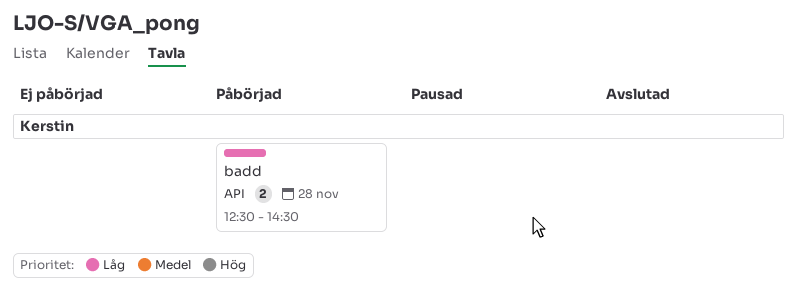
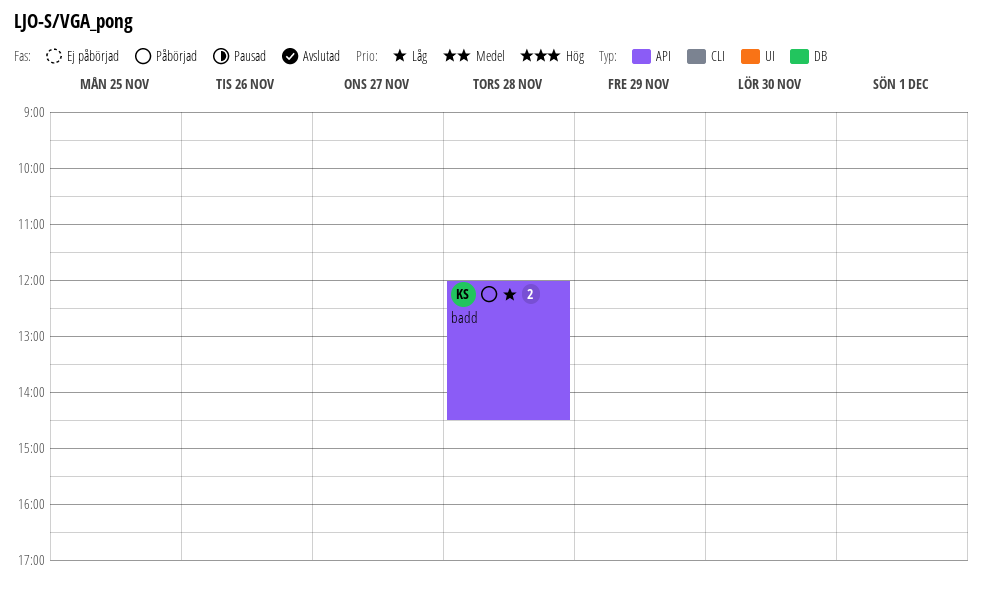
badd, begins: 12:30 -> 12:00

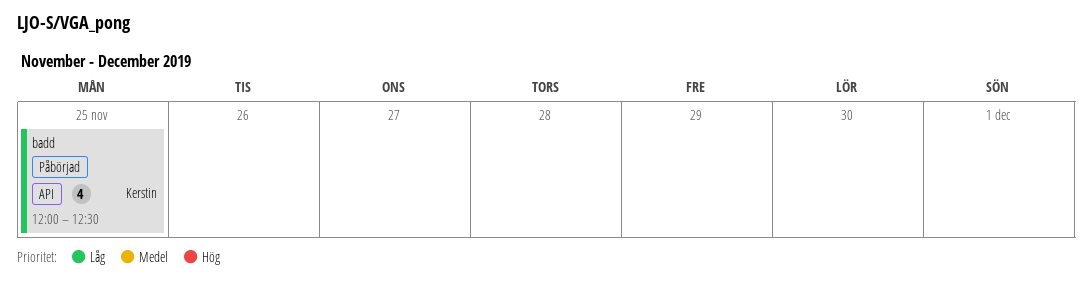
badd, estimate: 2 -> 4
badd, day: Nov 28 -> Nov 25
badd, ends: 14:30 -> 12:30

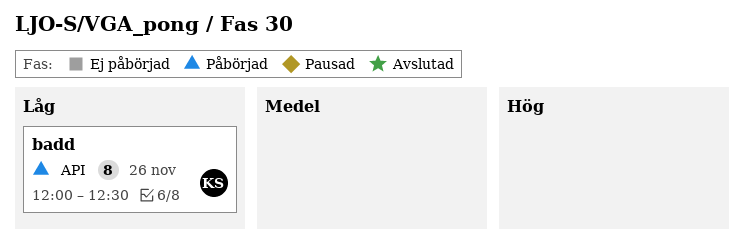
badd, estimate: 4 -> 8
badd, day: Nov 25 -> Nov 26

